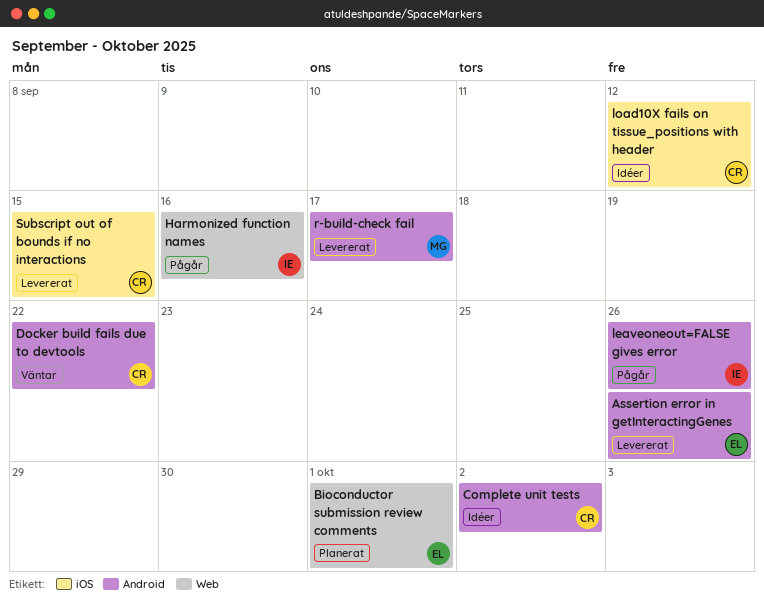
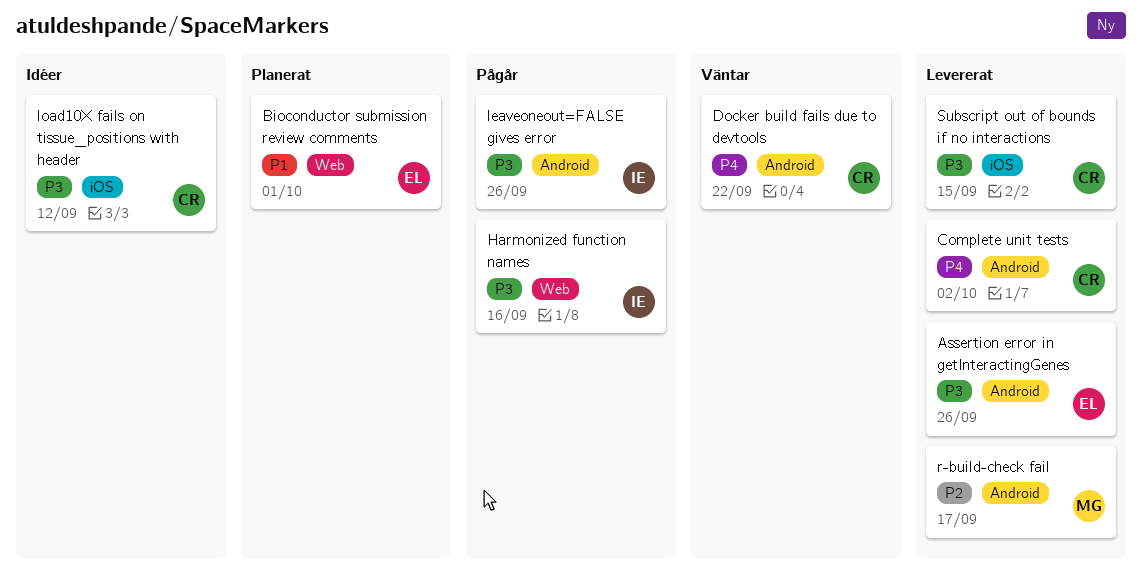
Complete unit tests, status: Idéer -> Levererat

